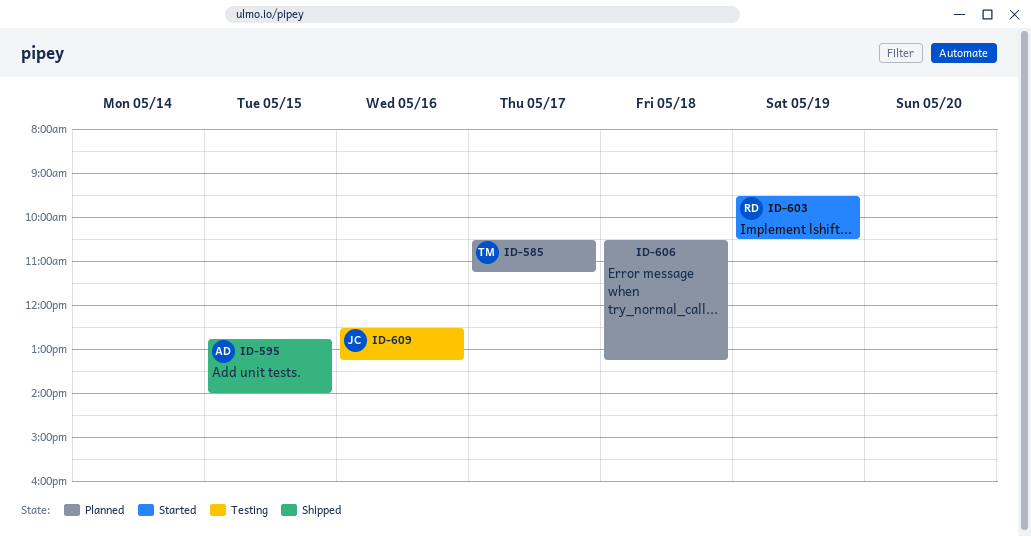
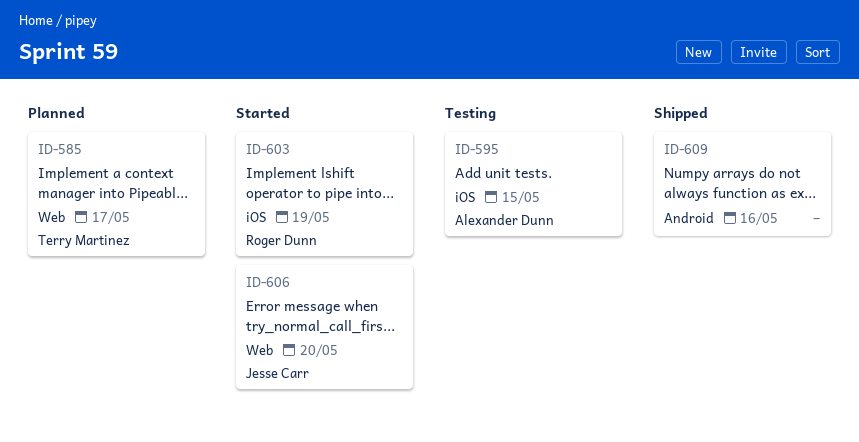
ID-595, status: Shipped -> Testing
ID-606, status: Planned -> Started
ID-606, owner: none -> Jesse Carr
ID-606, day: May 18 -> May 20
ID-609, status: Testing -> Shipped
ID-609, owner: Jesse Carr -> none

